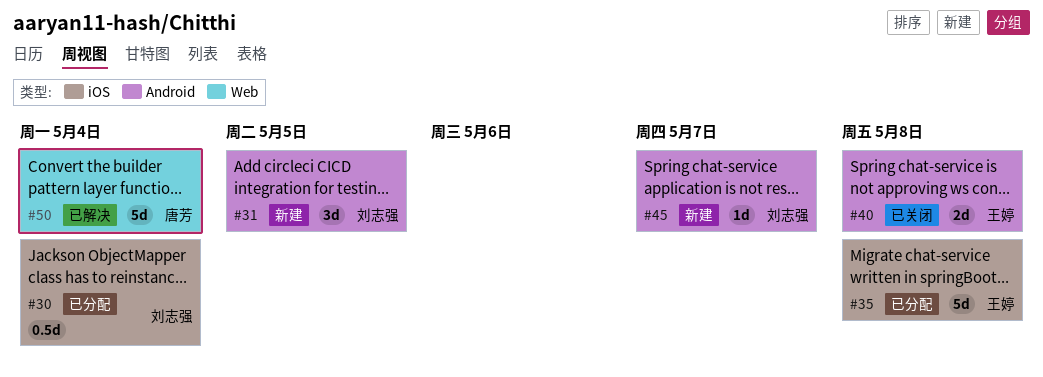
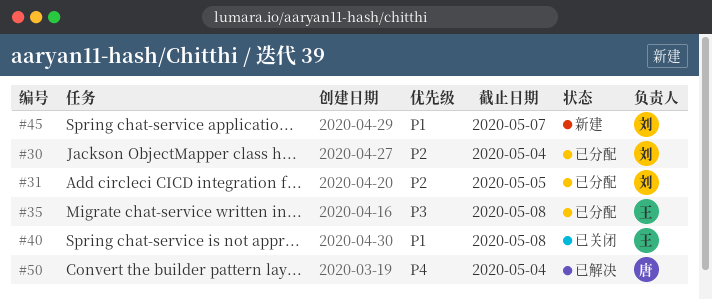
#31, status: 新建 -> 已分配

